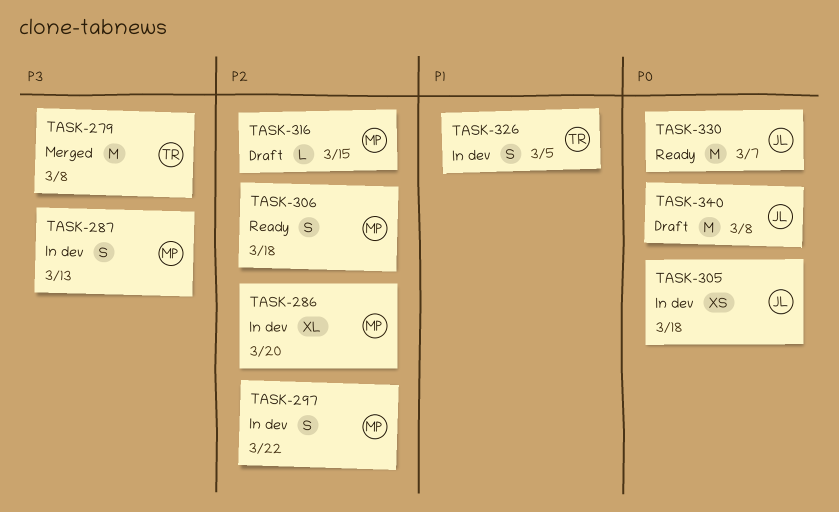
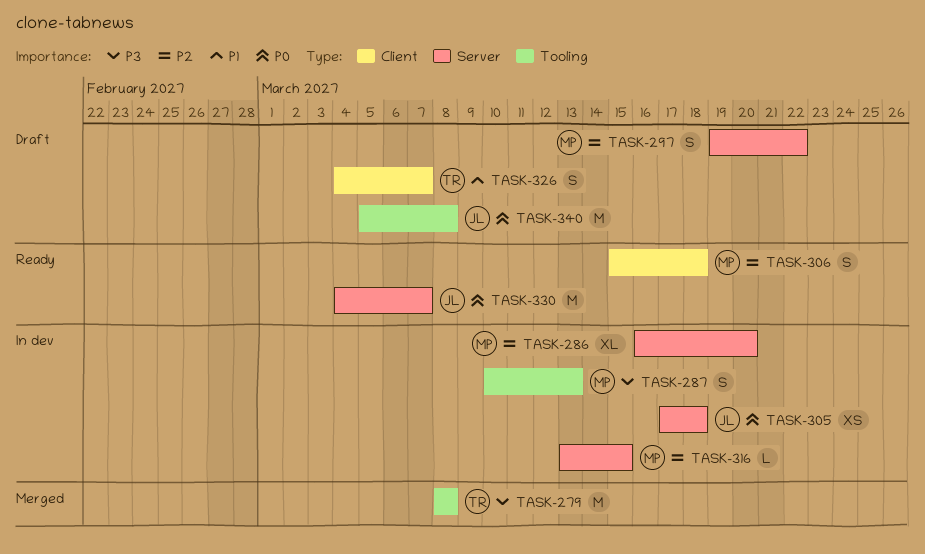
TASK-297, status: In dev -> Draft
TASK-316, status: Draft -> In dev
TASK-326, status: In dev -> Draft
TASK-326, due: Mar 5 -> Mar 7

